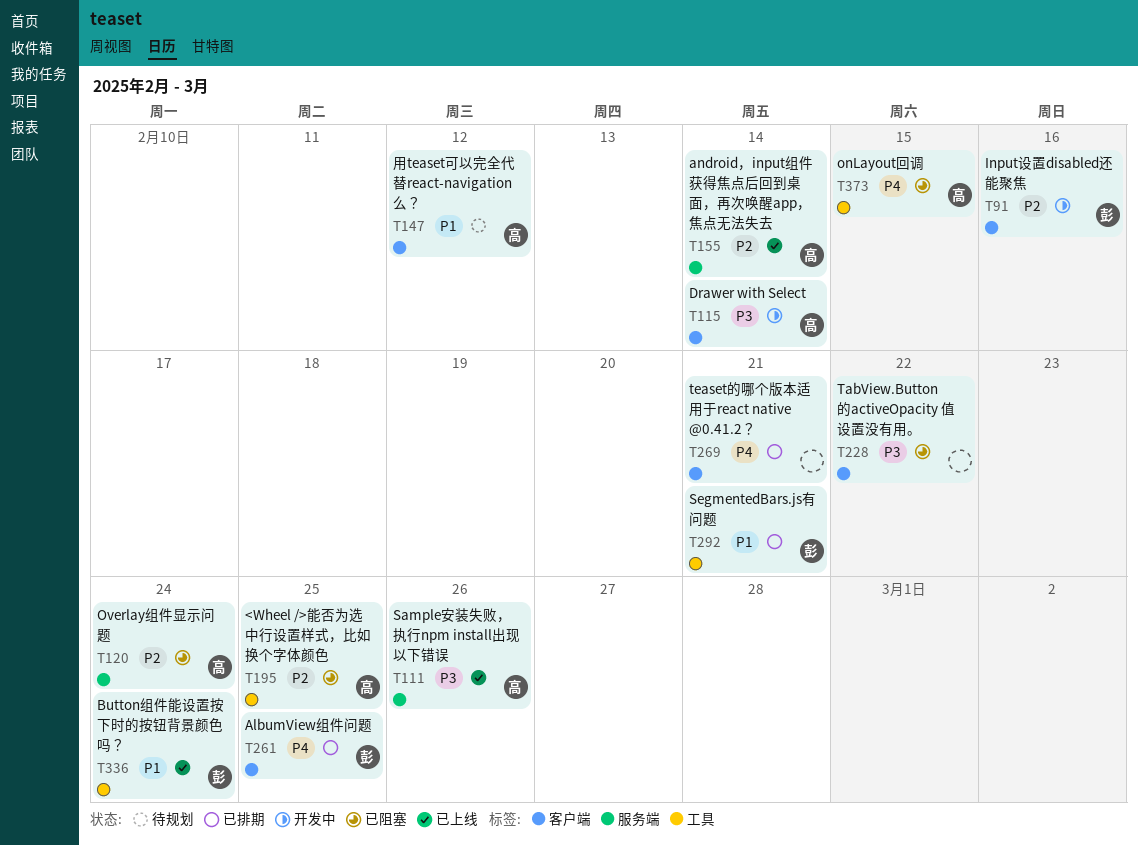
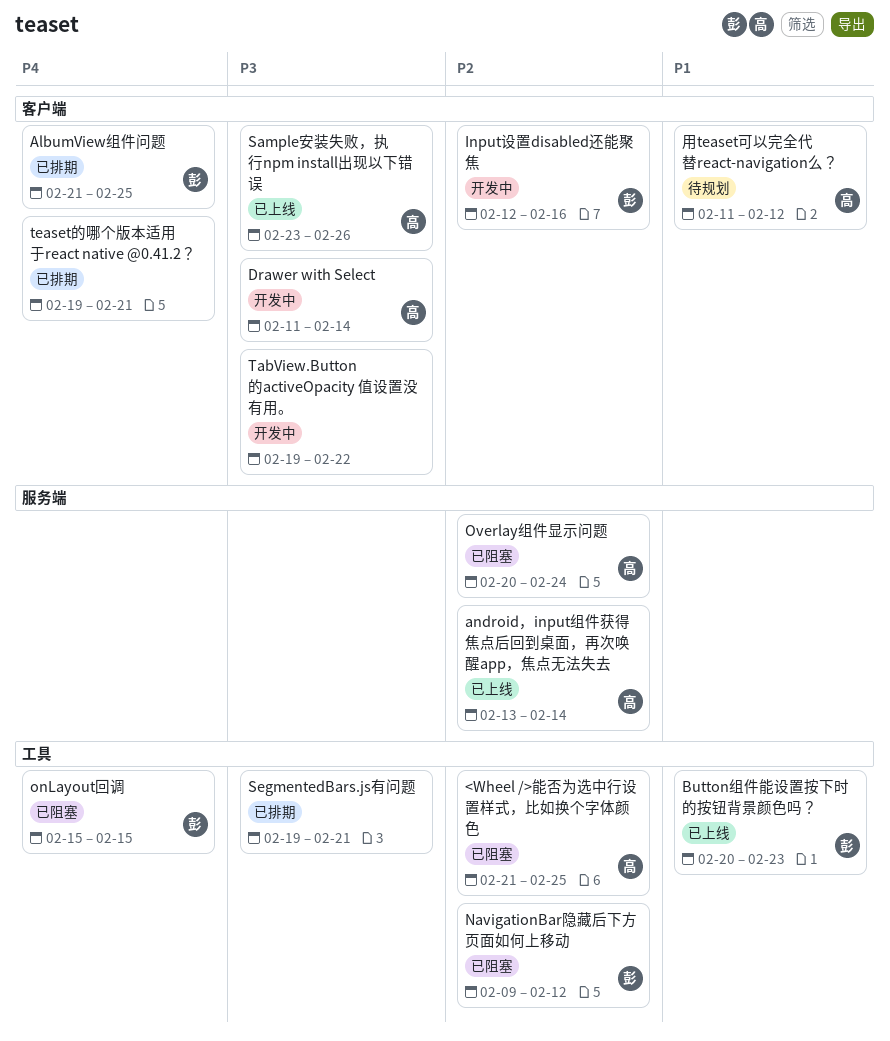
Button组件能设置按下时的按钮背景颜色吗？, due: Feb 24 -> Feb 23
NavigationBar隐藏后下方页面如何上移动: none -> present
onLayout回调, owner: 高 -> 彭
Sample安装失败，执行npm install出现以下错误, label: 服务端 -> 客户端
SegmentedBars.js有问题, owner: 彭 -> none
SegmentedBars.js有问题, priority: P1 -> P3
TabView.Button的activeOpacity 值设置没有用。, status: 已阻塞 -> 开发中

